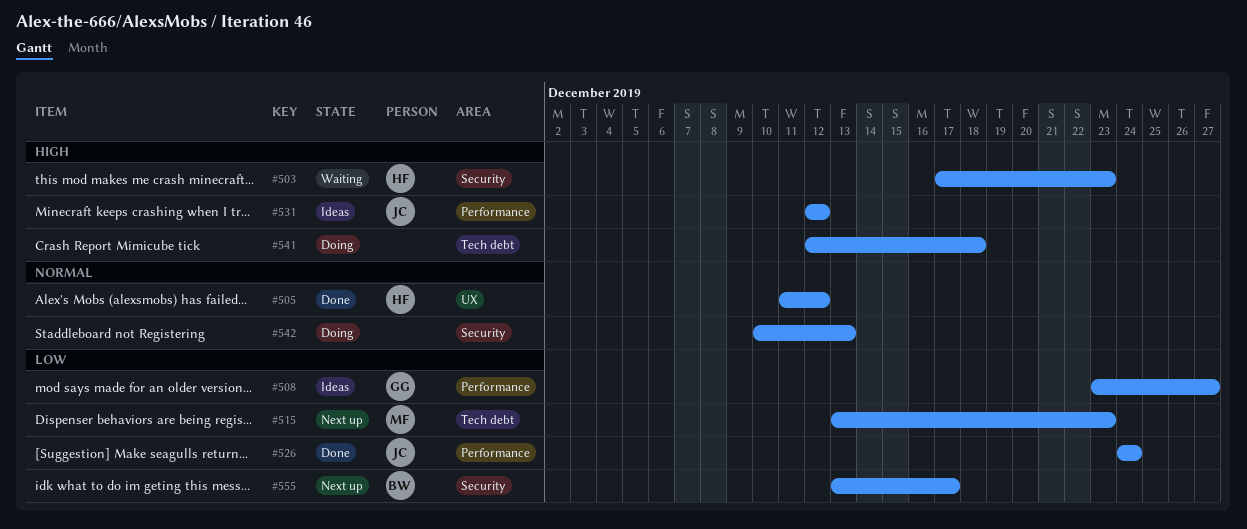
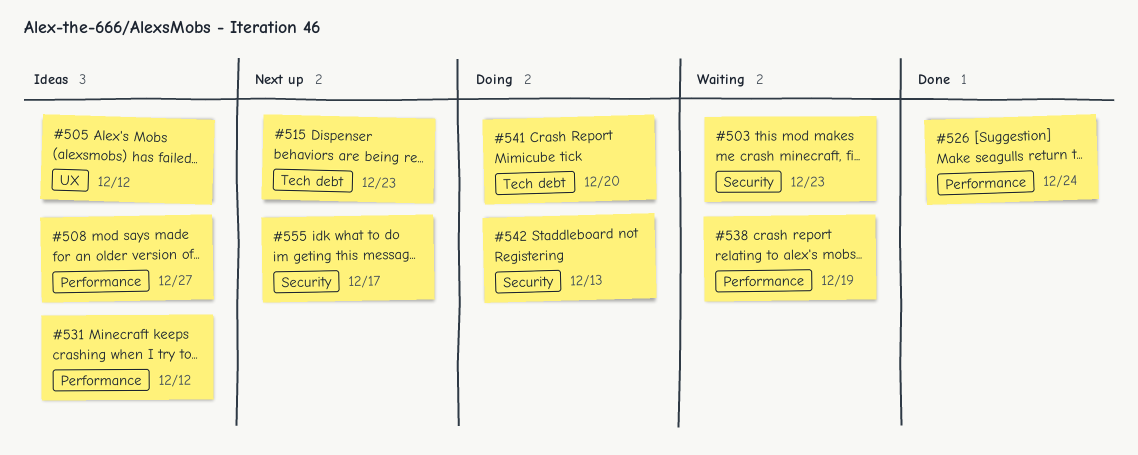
#505, status: Done -> Ideas
#538: none -> present
#541, due: Dec 18 -> Dec 20

